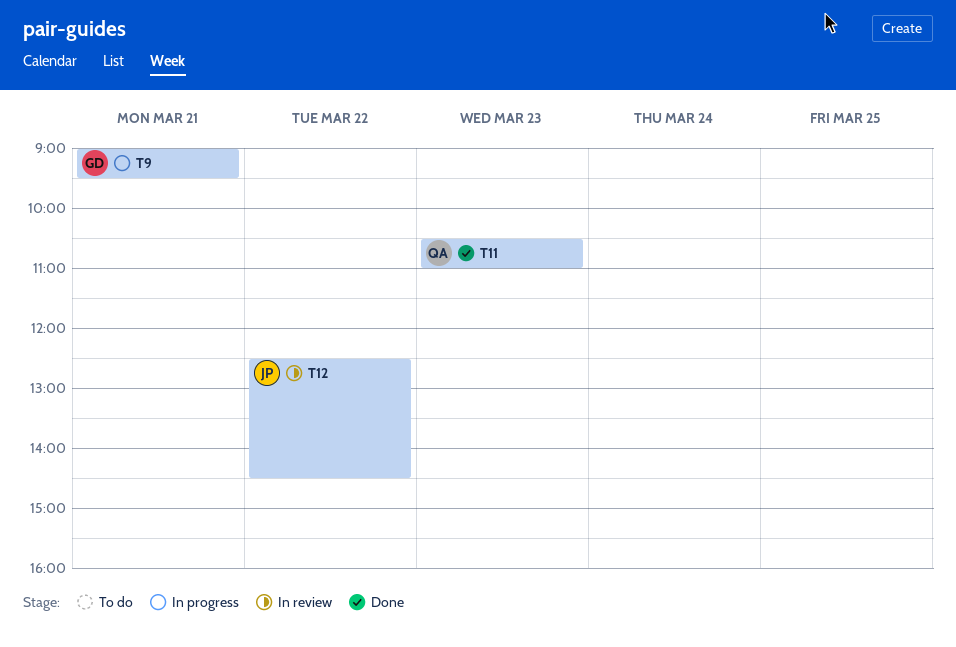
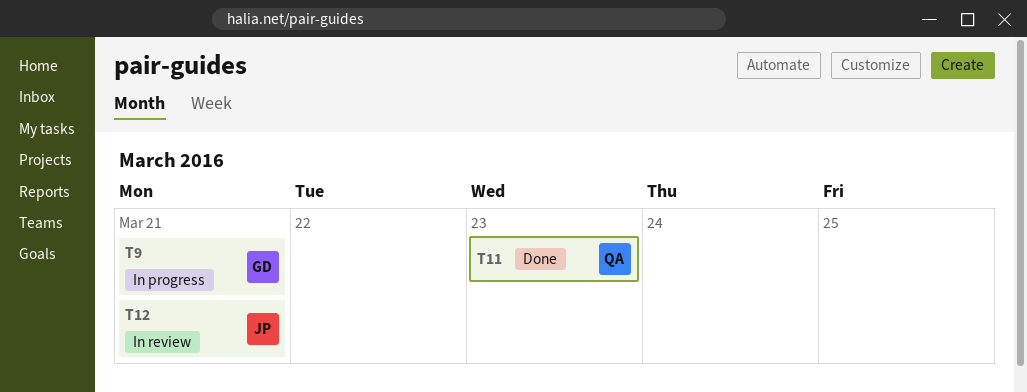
T12, day: Mar 22 -> Mar 21

